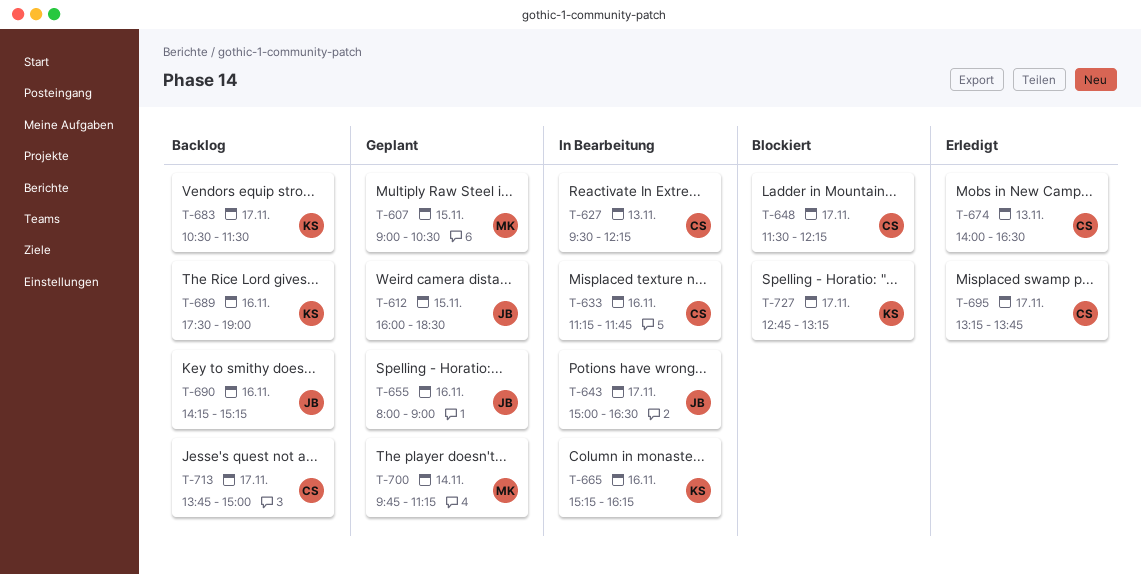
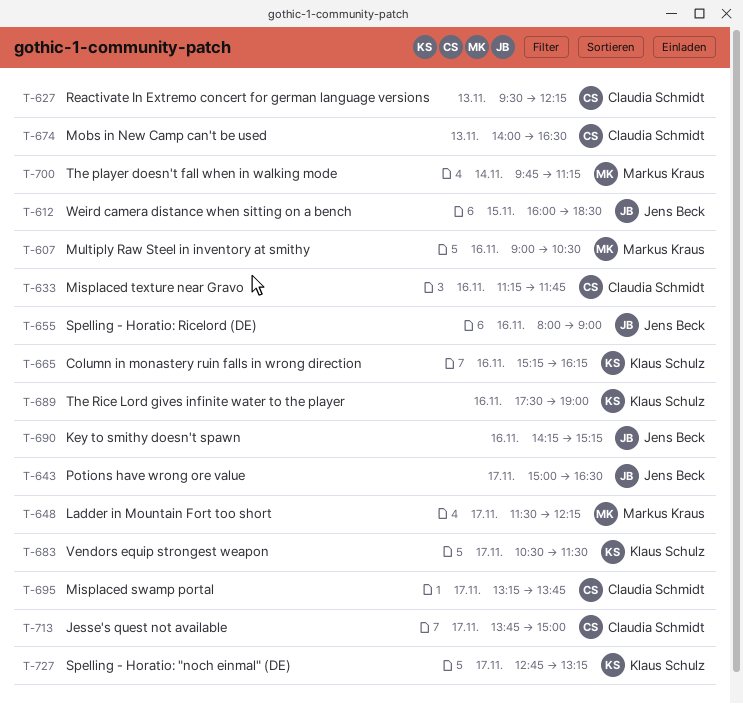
T-607, day: Nov 15 -> Nov 16
T-648, owner: Claudia Schmidt -> Markus Kraus

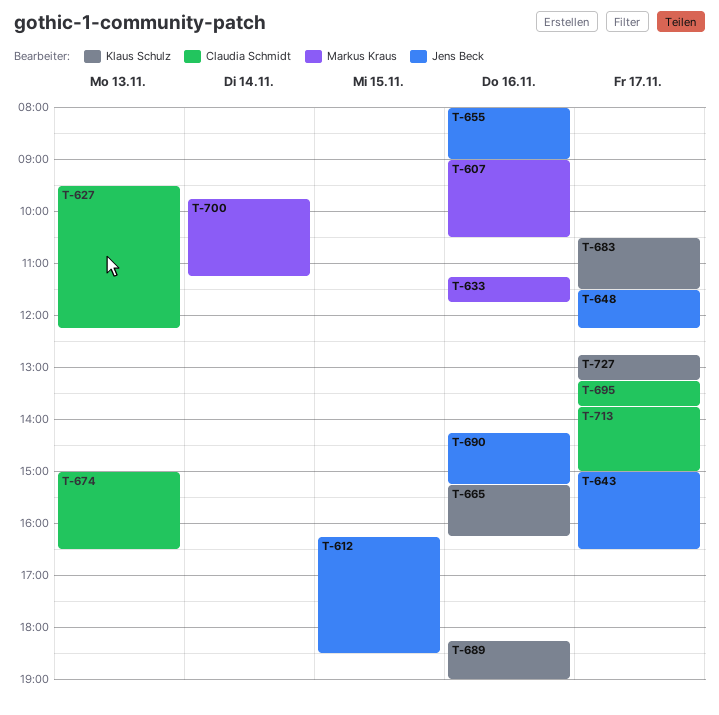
T-612, begins: 16:00 -> 16:15
T-633, owner: Claudia Schmidt -> Markus Kraus
T-648, owner: Markus Kraus -> Jens Beck
T-674, begins: 14:00 -> 15:00
T-689, begins: 17:30 -> 18:15

